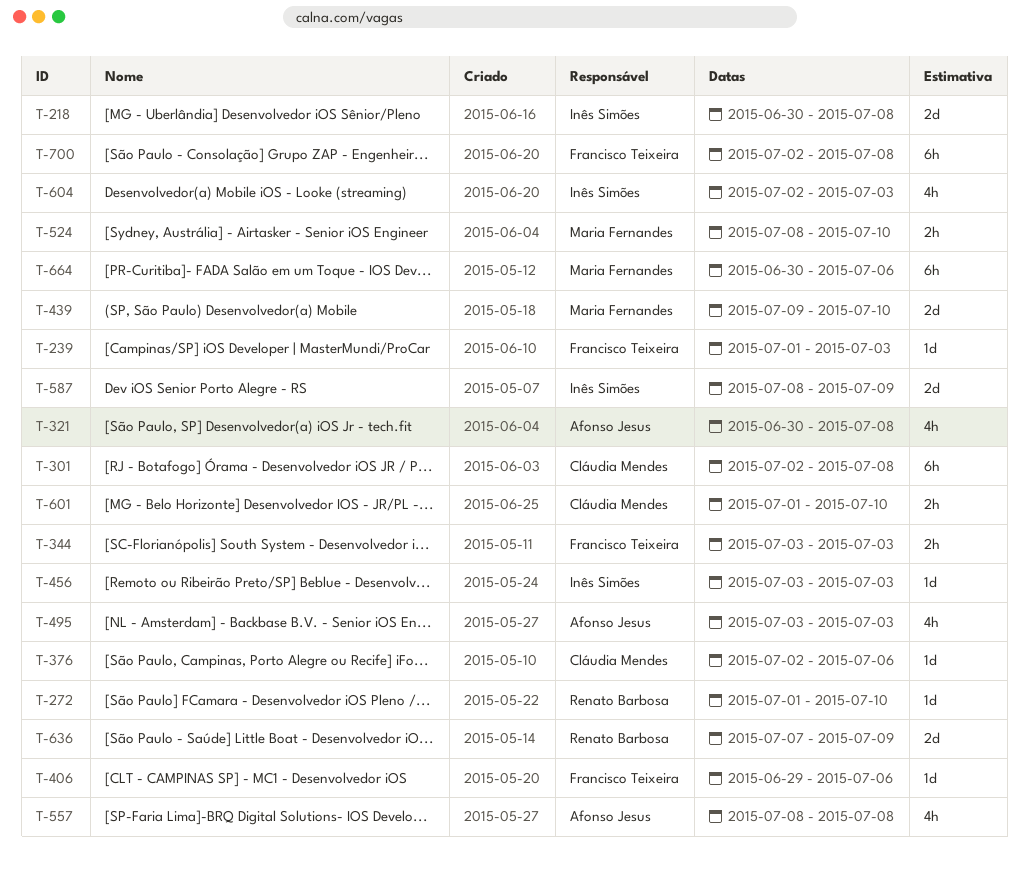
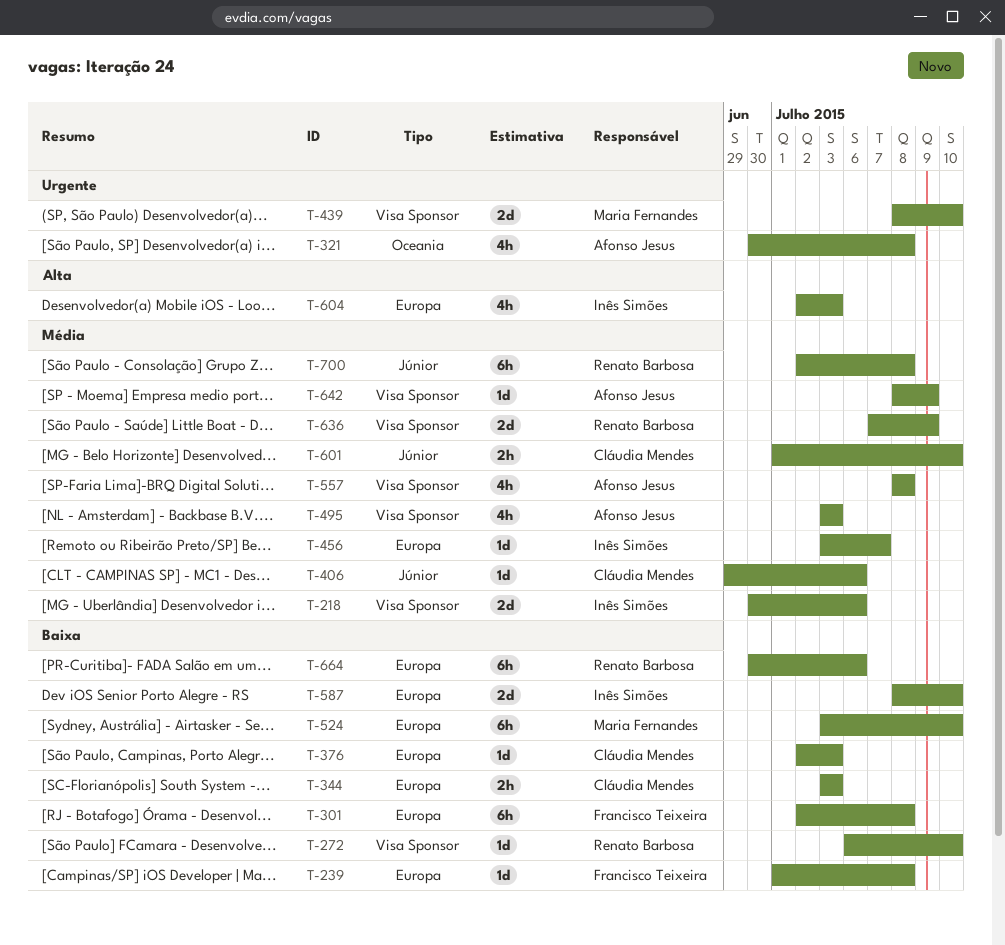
T-218, due: Jul 8 -> Jul 6
T-239, due: Jul 3 -> Jul 8
T-272, start: Jul 1 -> Jul 6
T-301, owner: Cláudia Mendes -> Francisco Teixeira
T-344, owner: Francisco Teixeira -> Cláudia Mendes
T-376, due: Jul 6 -> Jul 3
T-406, owner: Francisco Teixeira -> Cláudia Mendes
T-439, start: Jul 9 -> Jul 8
T-456, due: Jul 3 -> Jul 7
T-524, estimate: 2h -> 6h
T-524, start: Jul 8 -> Jul 3
T-587, due: Jul 9 -> Jul 10
T-642: none -> present
T-664, owner: Maria Fernandes -> Renato Barbosa
T-700, owner: Francisco Teixeira -> Renato Barbosa

